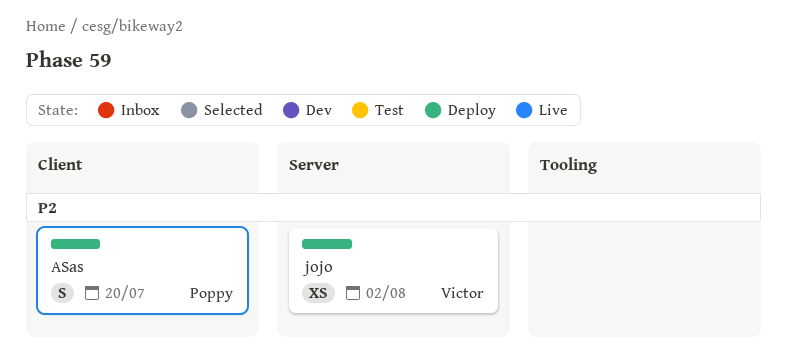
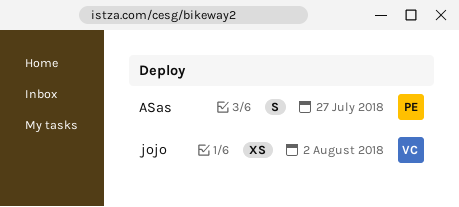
ASas, due: Jul 20 -> Jul 27

